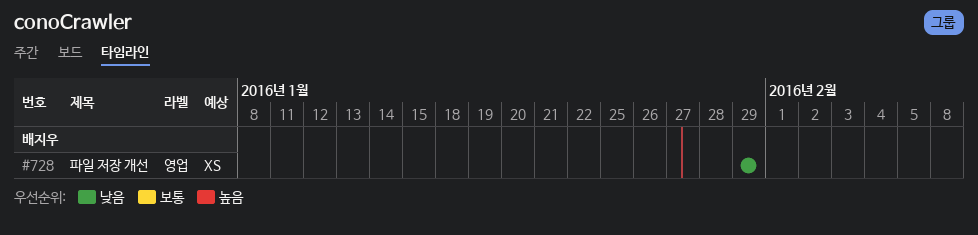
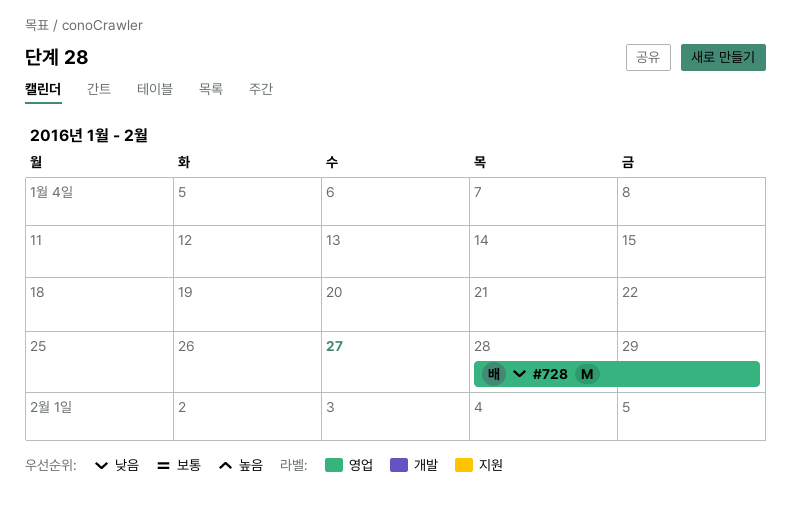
#728, estimate: XS -> M
#728, start: Jan 29 -> Jan 28

